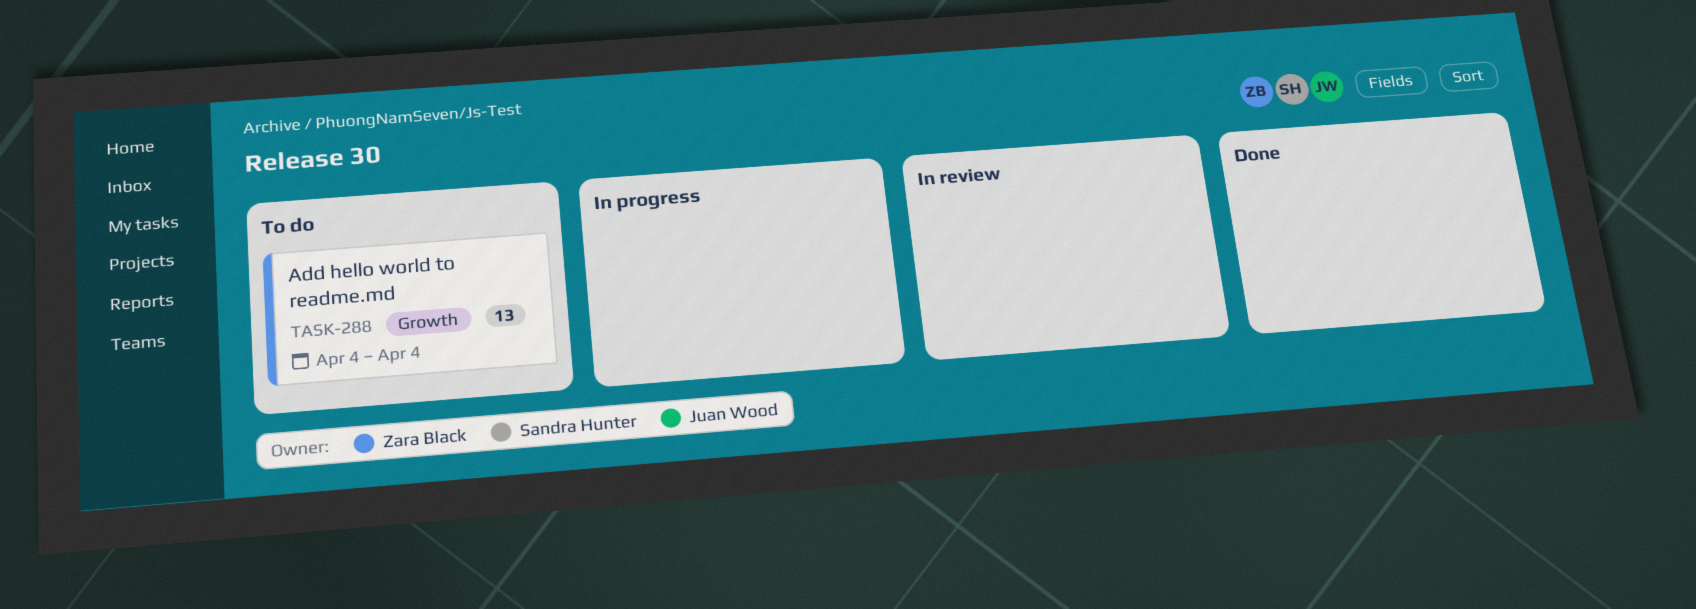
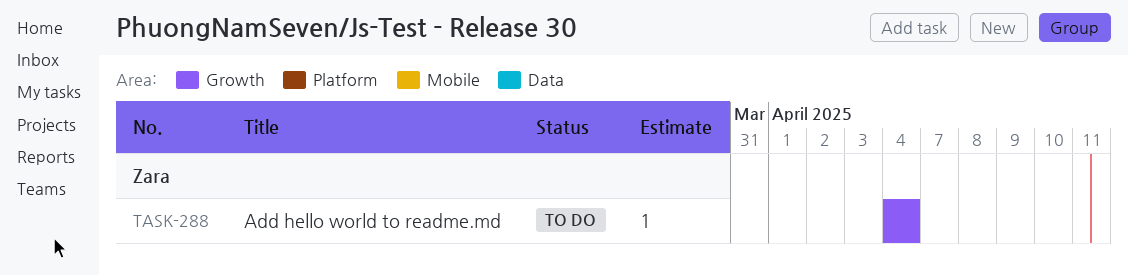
TASK-288, estimate: 13 -> 1

